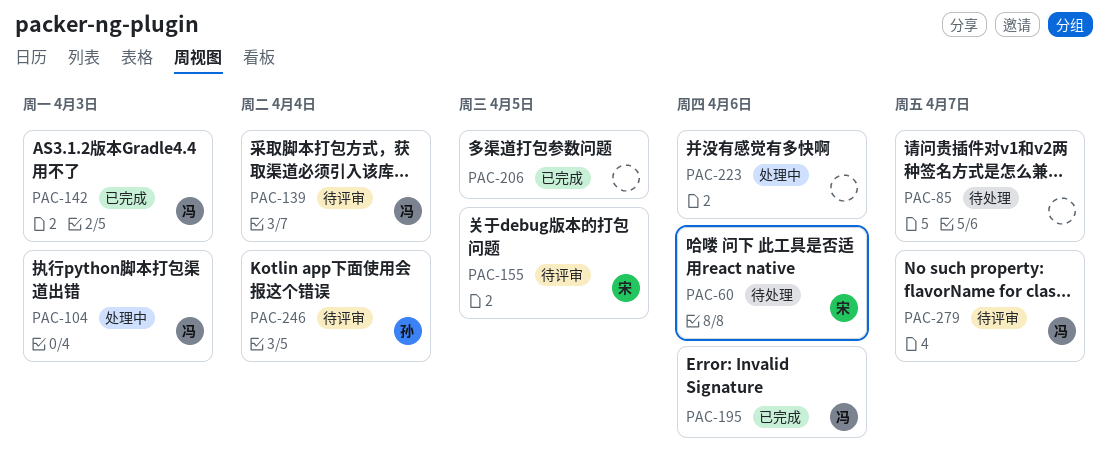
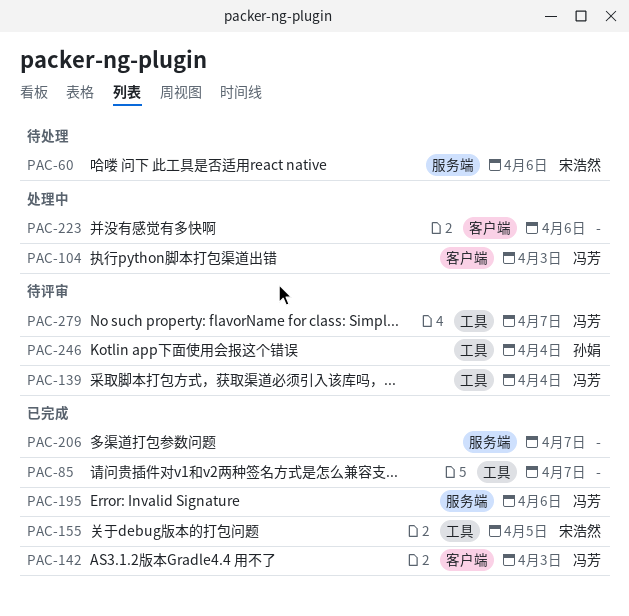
PAC-85, status: 待处理 -> 已完成
PAC-155, status: 待评审 -> 已完成
PAC-206, due: Apr 5 -> Apr 7

